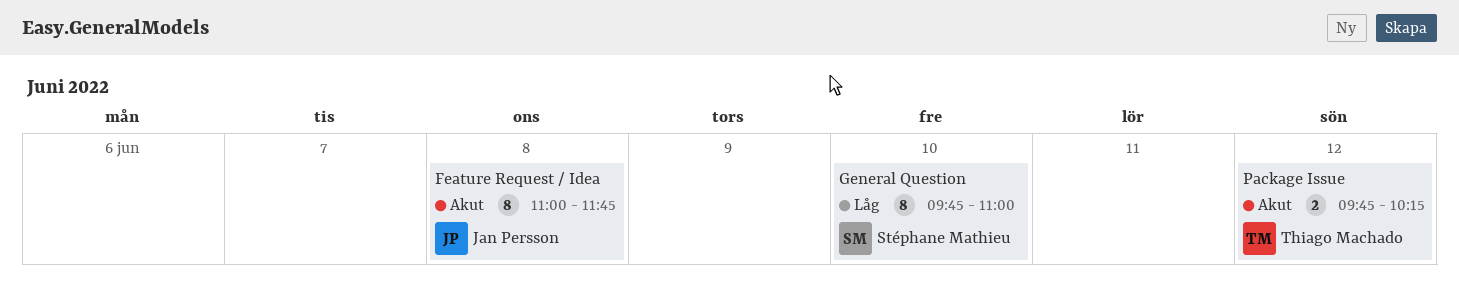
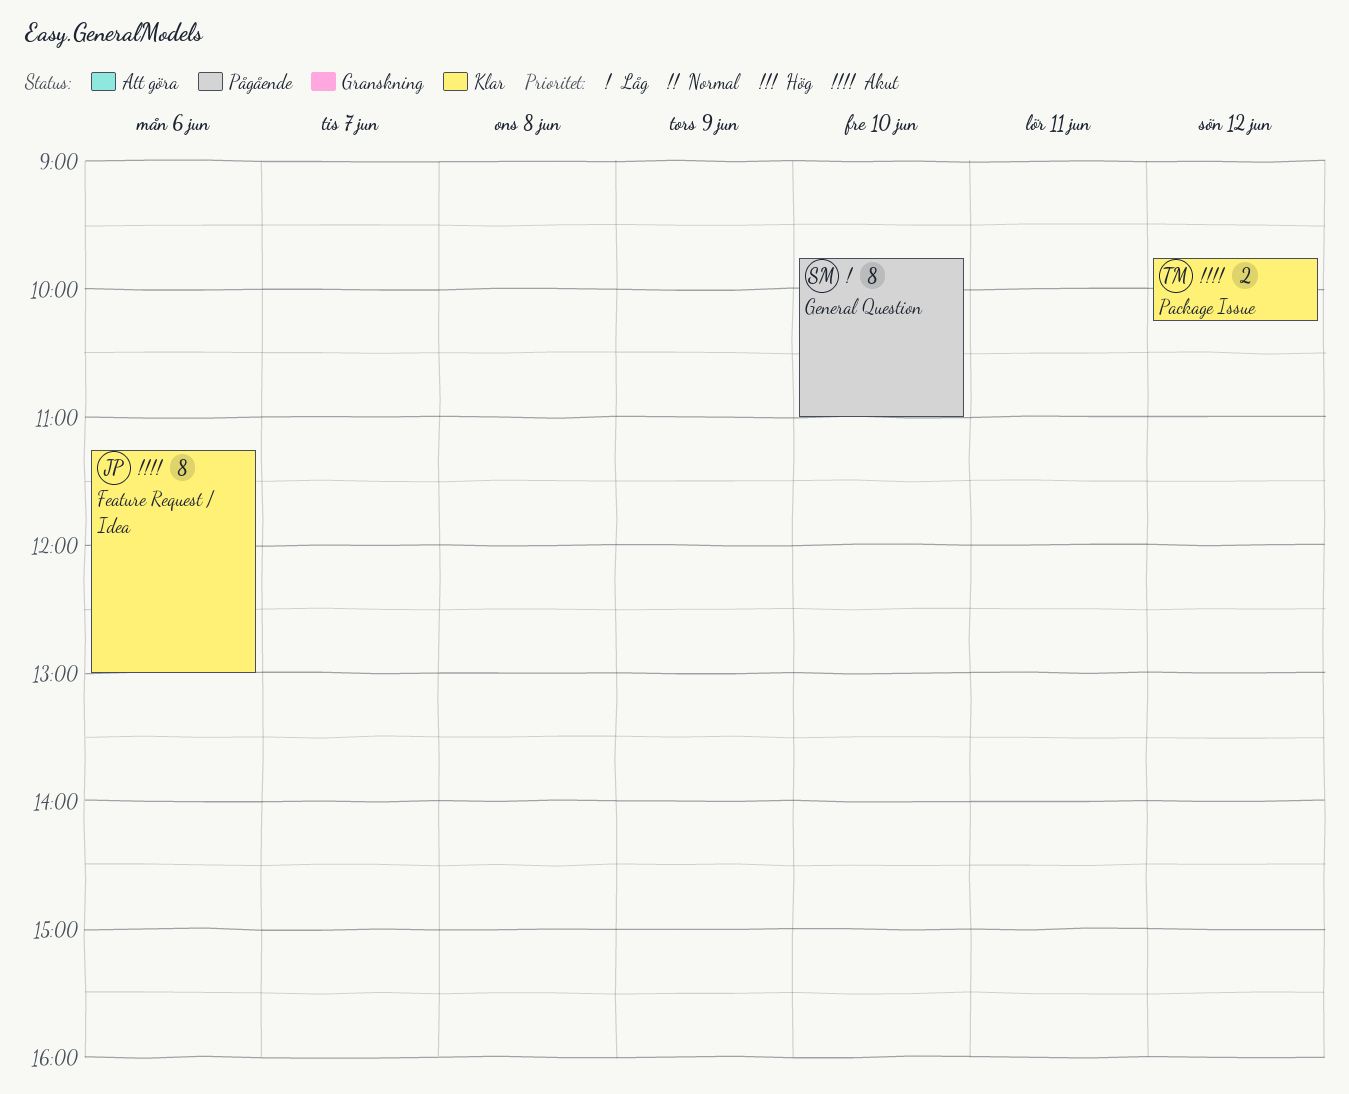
Feature Request / Idea, day: Jun 8 -> Jun 6
Feature Request / Idea, begins: 11:00 -> 11:15
Feature Request / Idea, ends: 11:45 -> 13:00

